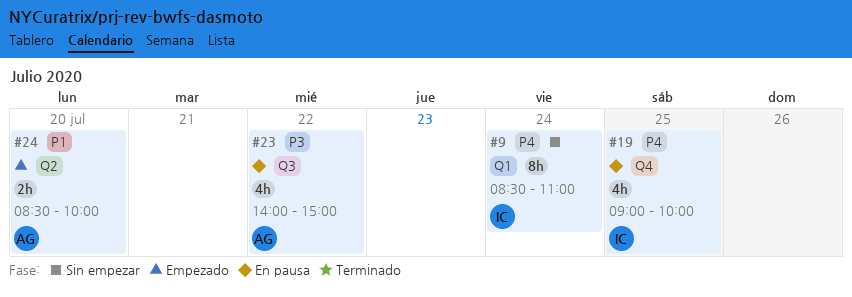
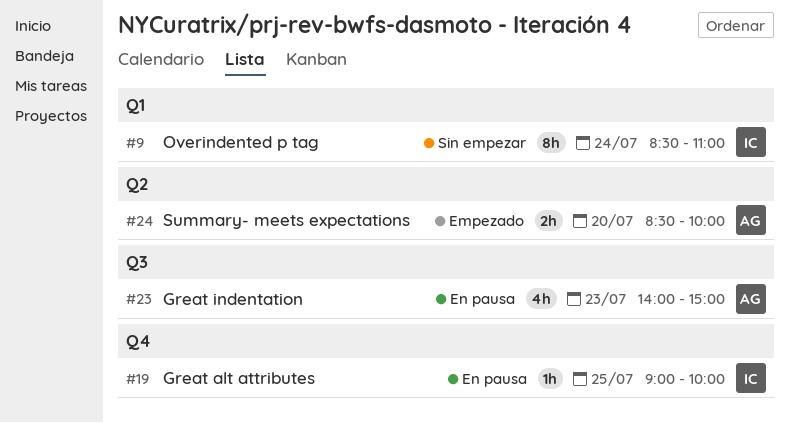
#19, estimate: 4h -> 1h
#23, day: Jul 22 -> Jul 23

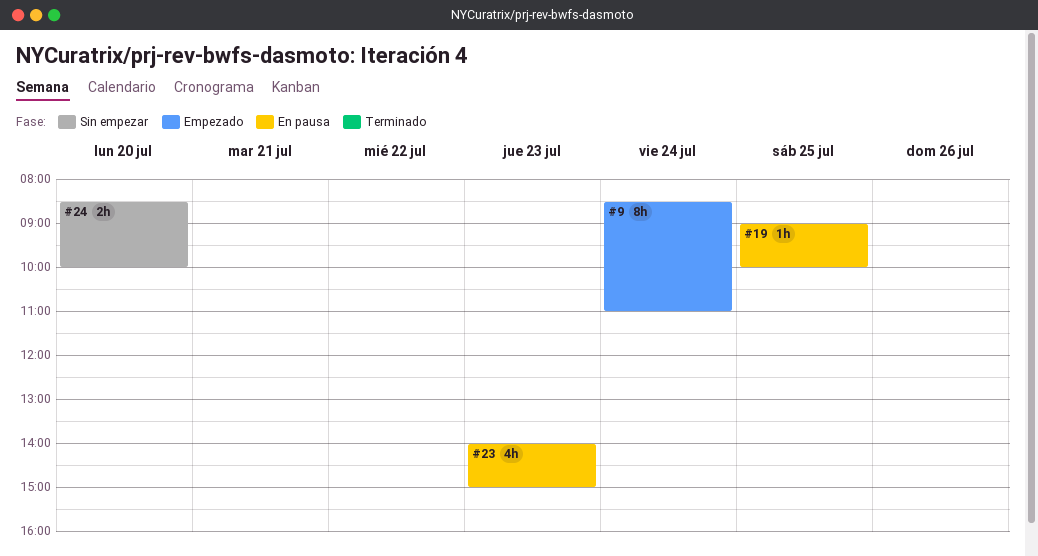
#9, status: Sin empezar -> Empezado
#24, status: Empezado -> Sin empezar

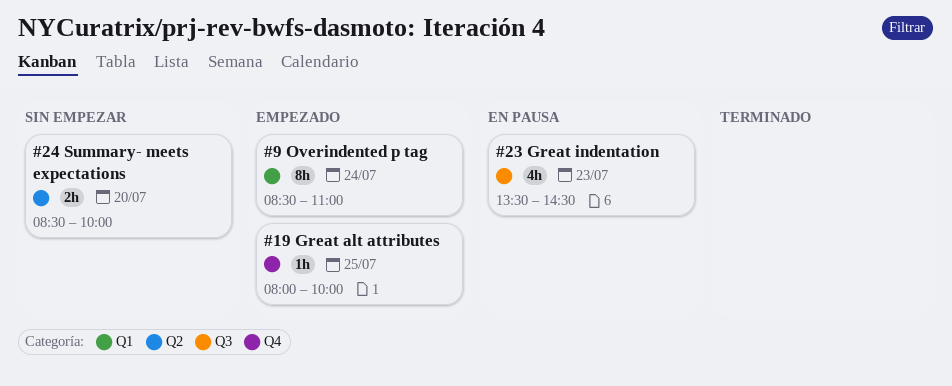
#19, status: En pausa -> Empezado
#19, begins: 09:00 -> 08:00
#23, begins: 14:00 -> 13:30
#23, ends: 15:00 -> 14:30

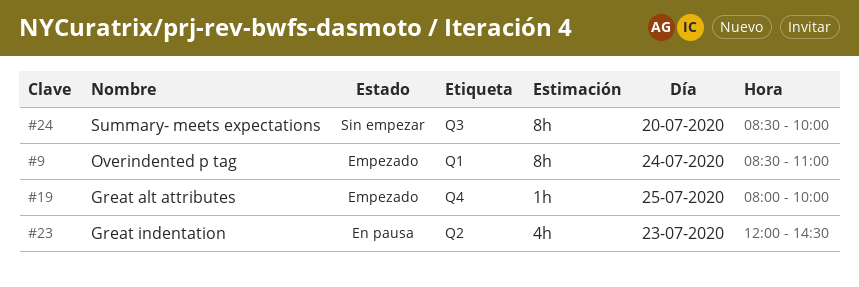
#23, label: Q3 -> Q2
#23, begins: 13:30 -> 12:00
#24, label: Q2 -> Q3
#24, estimate: 2h -> 8h

